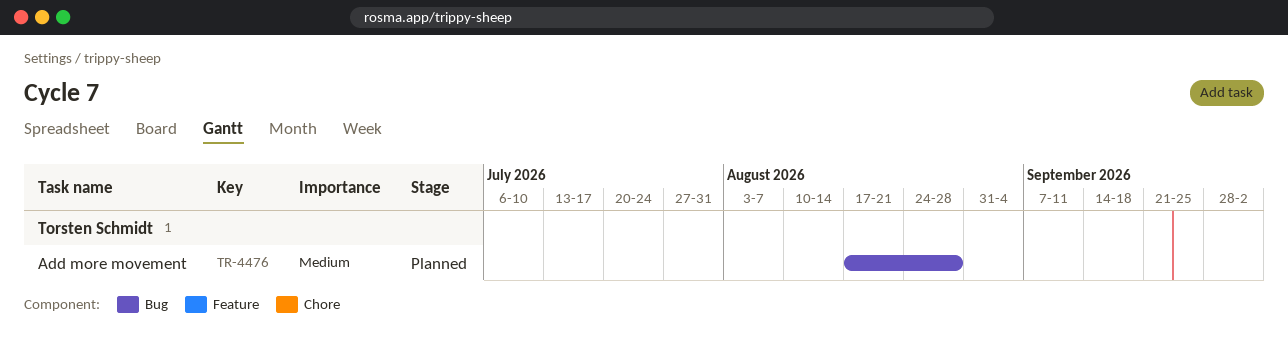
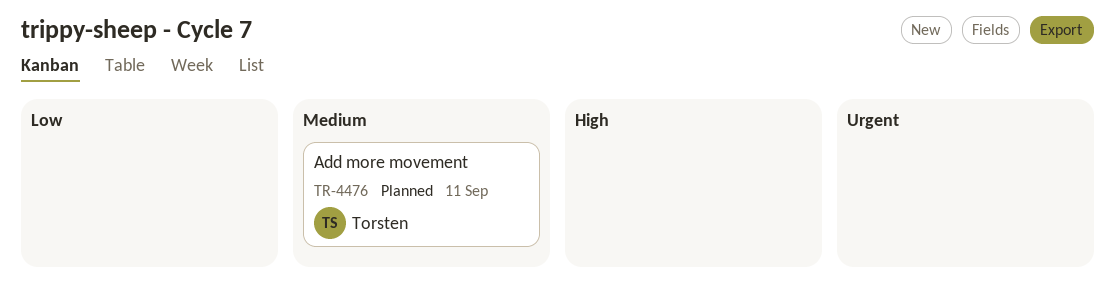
TR-4476, due: Aug 28 -> Sep 11

